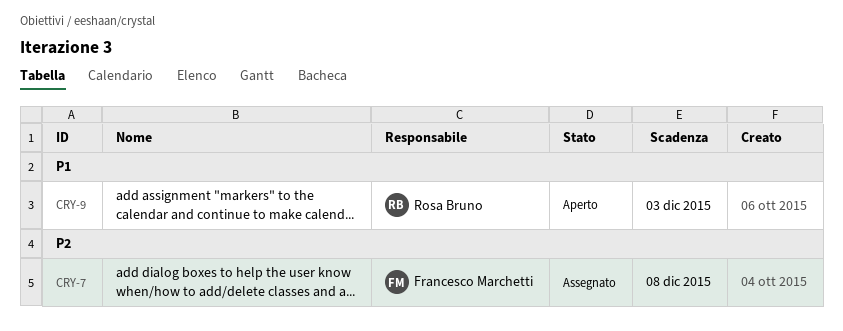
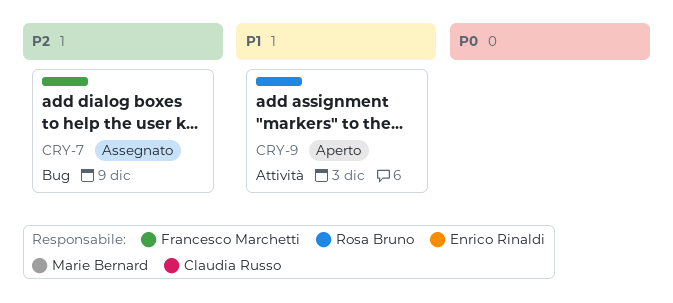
CRY-7, due: Dec 8 -> Dec 9

